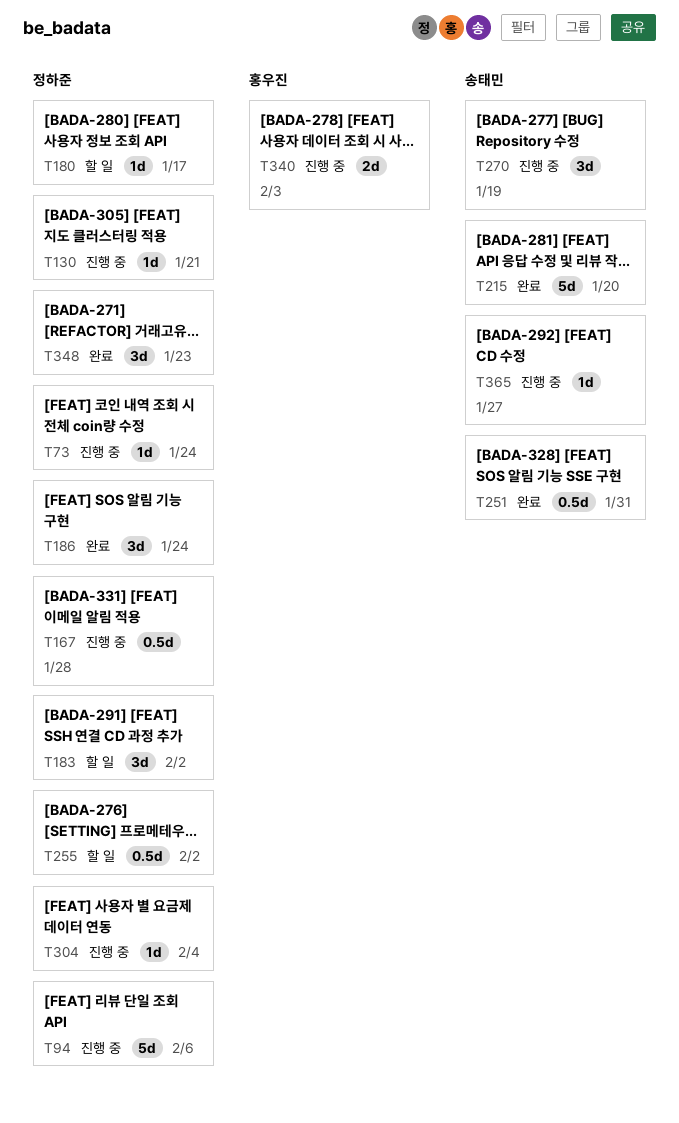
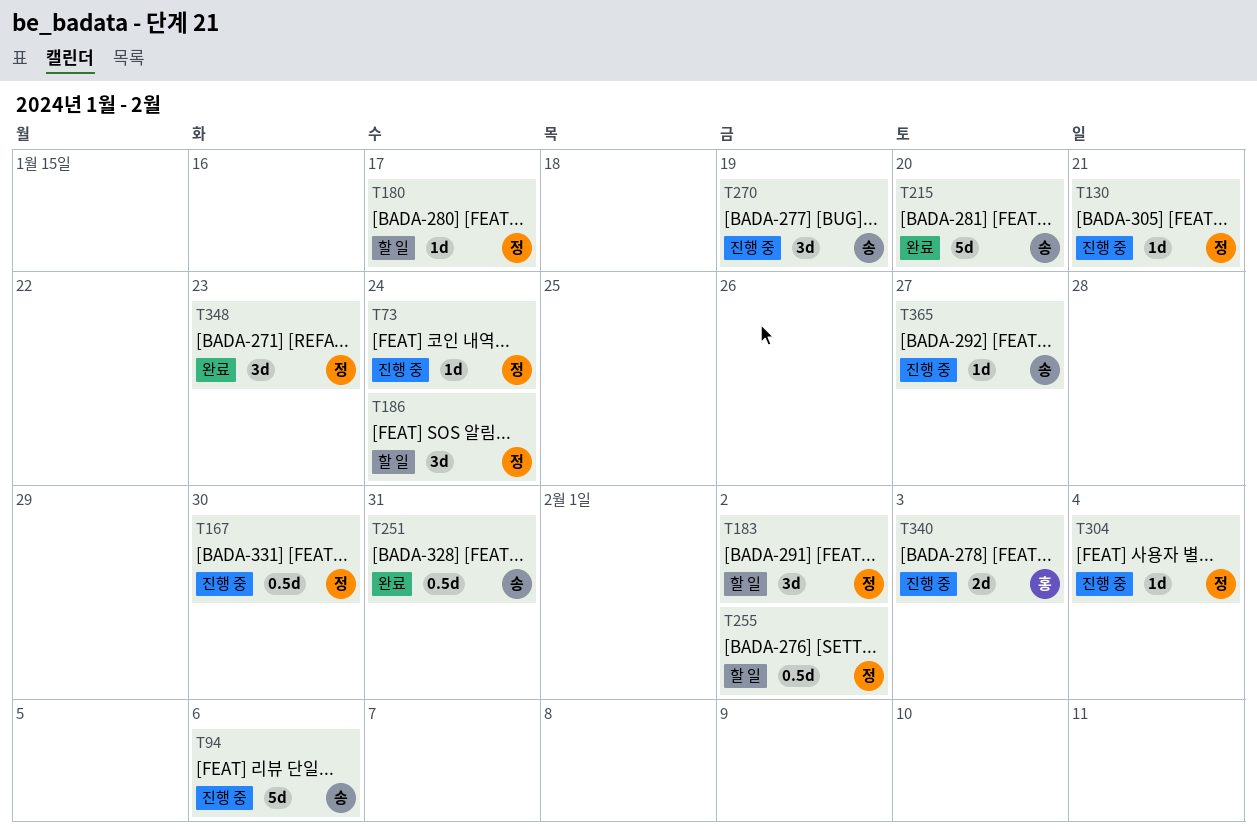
T94, owner: 정하준 -> 송태민
T167, due: Jan 28 -> Jan 30
T186, status: 완료 -> 할 일

